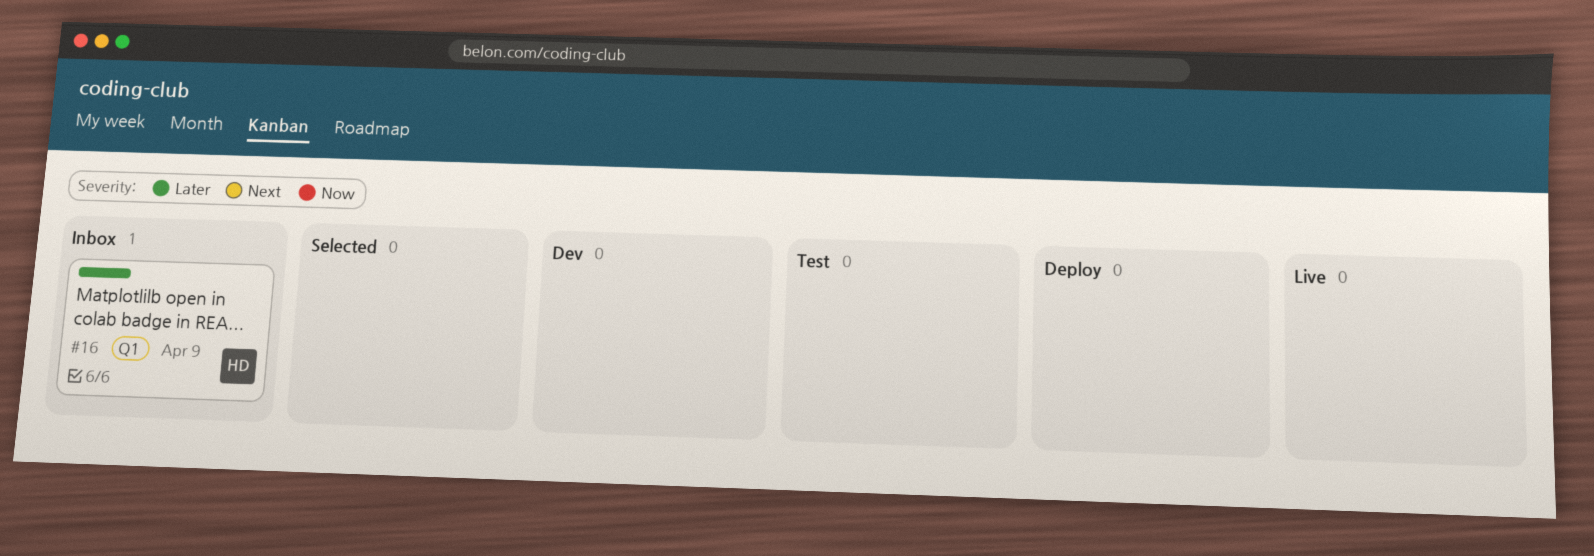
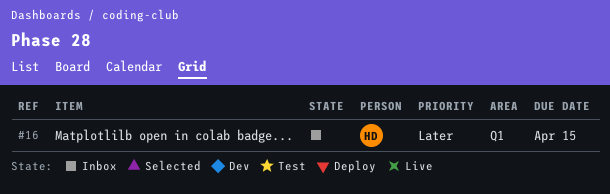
#16, due: Apr 9 -> Apr 15

